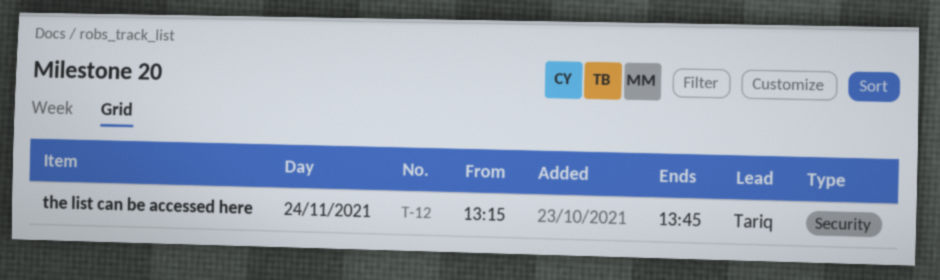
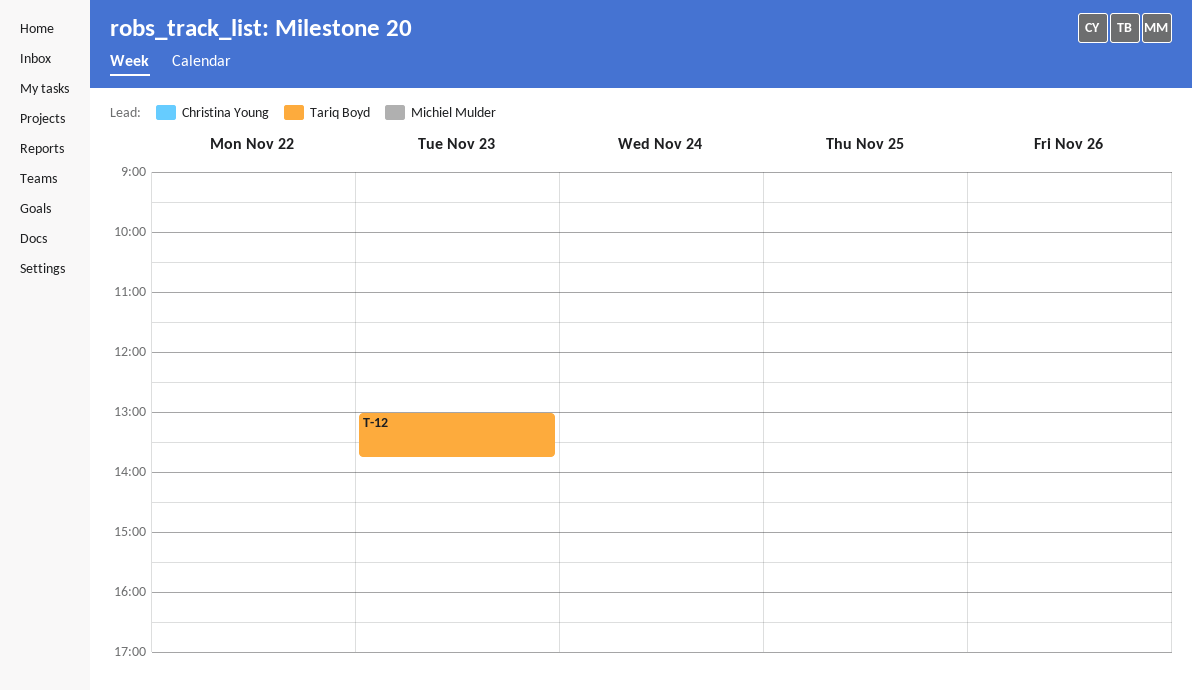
T-12, day: Nov 24 -> Nov 23
T-12, begins: 13:15 -> 13:00

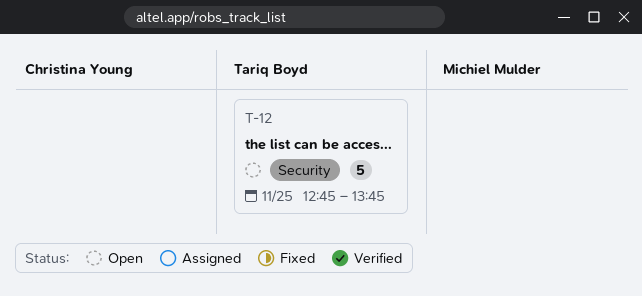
T-12, day: Nov 23 -> Nov 25
T-12, begins: 13:00 -> 12:45

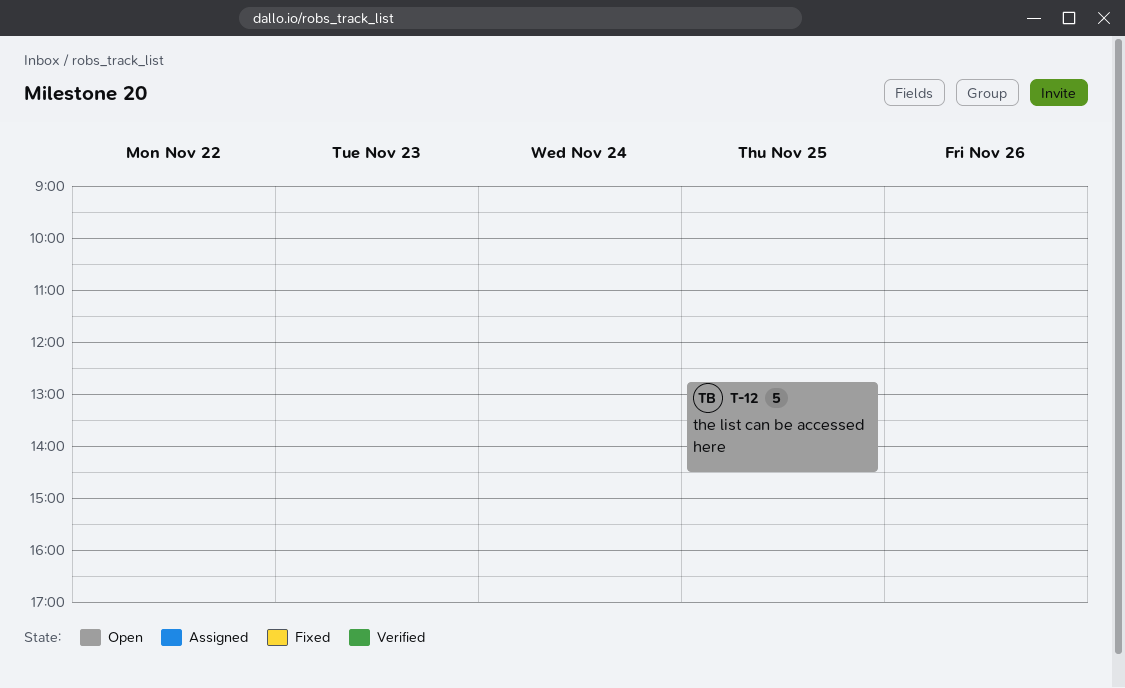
T-12, ends: 13:45 -> 14:30

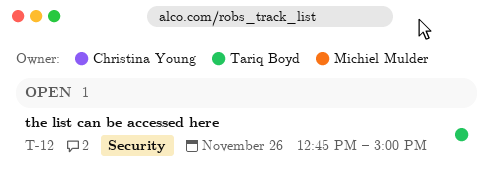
T-12, day: Nov 25 -> Nov 26
T-12, ends: 14:30 -> 15:00

